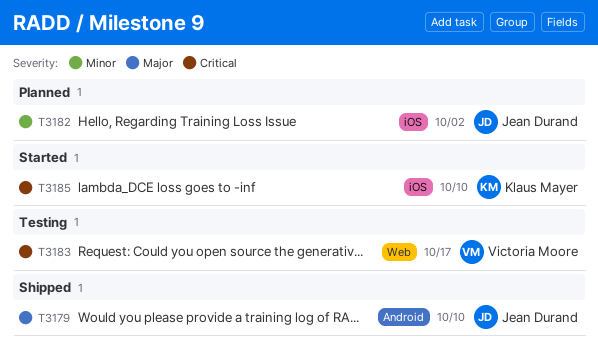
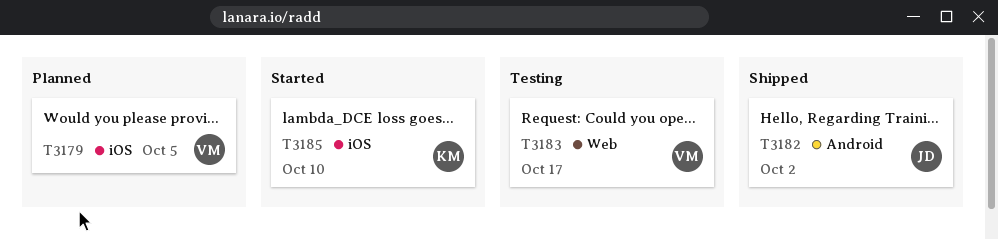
T3179, status: Shipped -> Planned
T3179, owner: Jean Durand -> Victoria Moore
T3179, label: Android -> iOS
T3179, due: Oct 10 -> Oct 5
T3182, status: Planned -> Shipped
T3182, label: iOS -> Android

